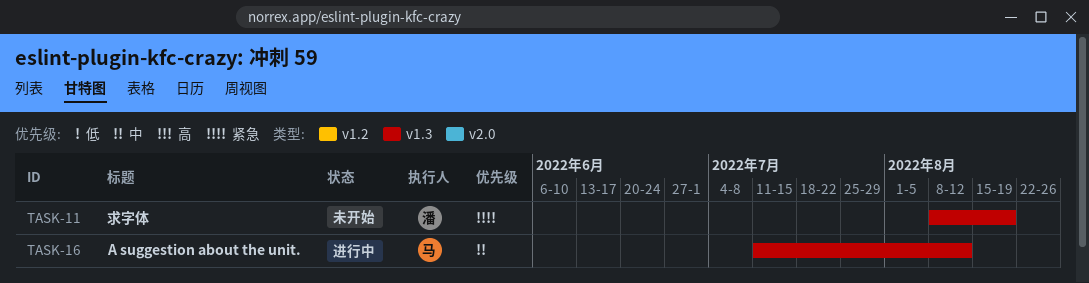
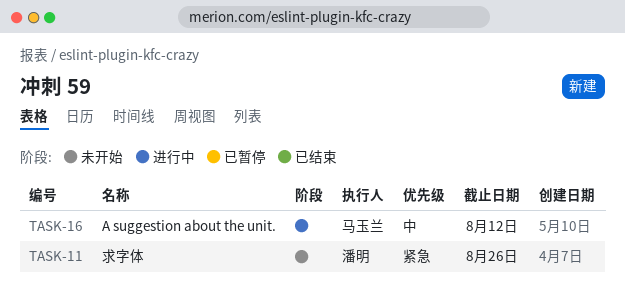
TASK-11, due: Aug 19 -> Aug 26

